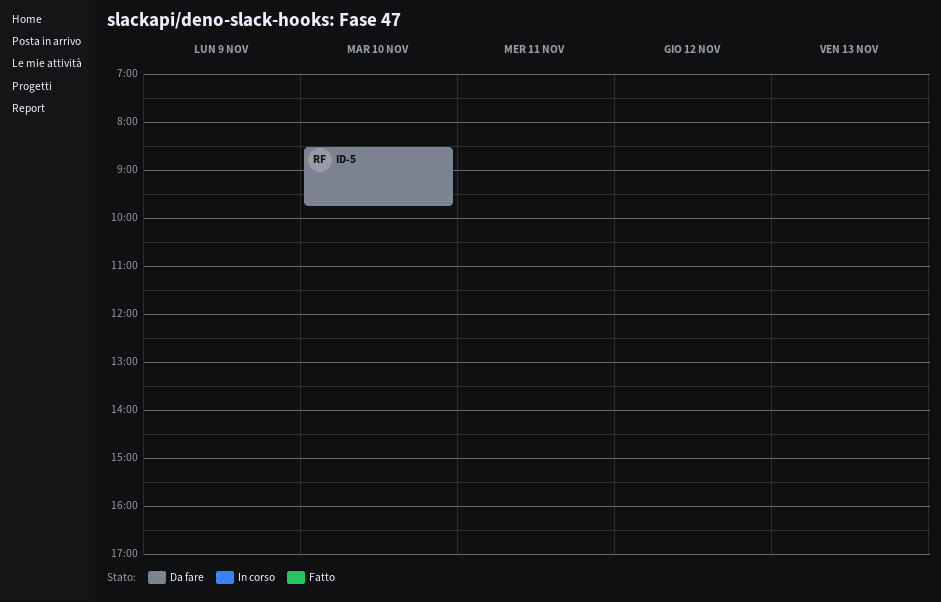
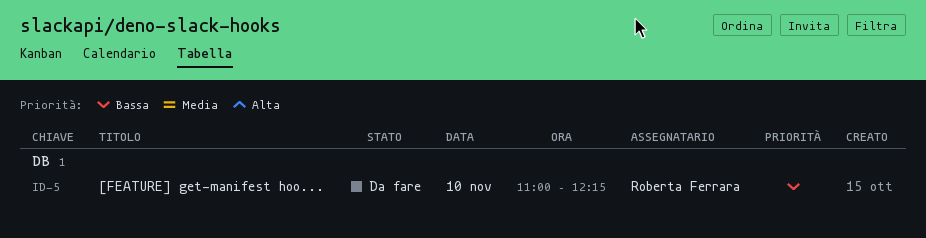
ID-5, begins: 08:30 -> 11:00
ID-5, ends: 09:45 -> 12:15

